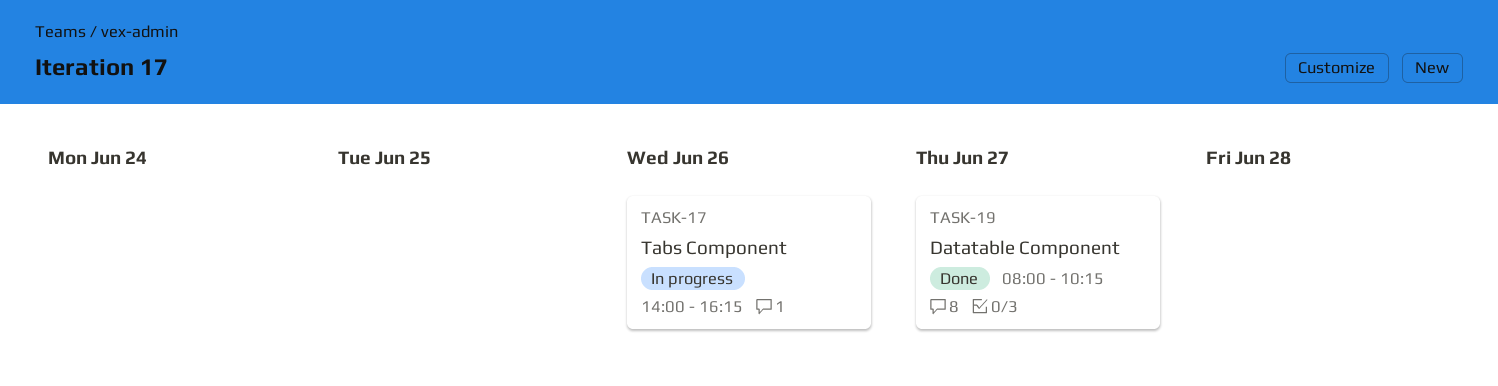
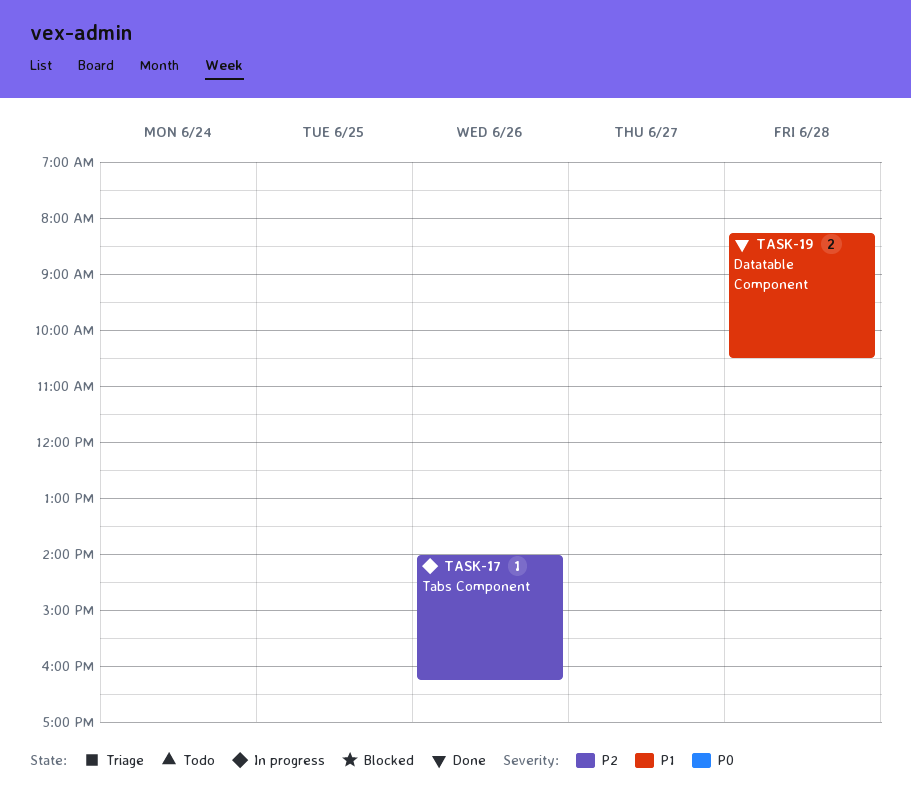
TASK-19, day: Jun 27 -> Jun 28
TASK-19, begins: 08:00 -> 08:15
TASK-19, ends: 10:15 -> 10:30

